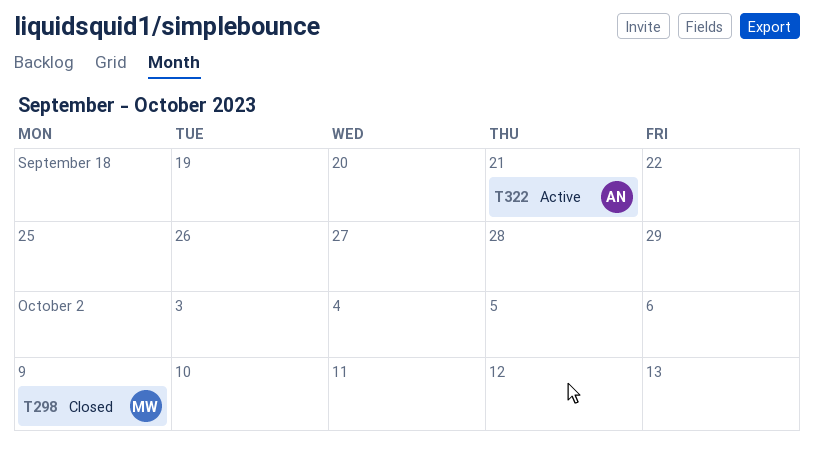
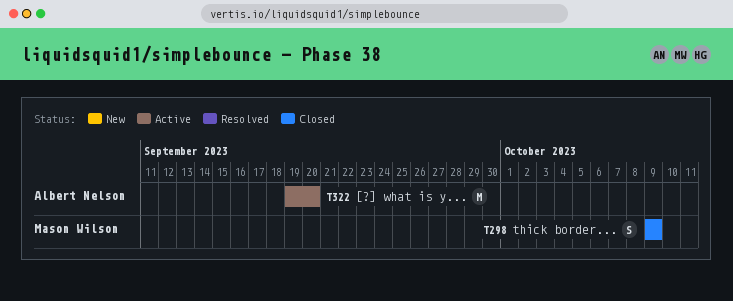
T322, due: Sep 21 -> Sep 20

